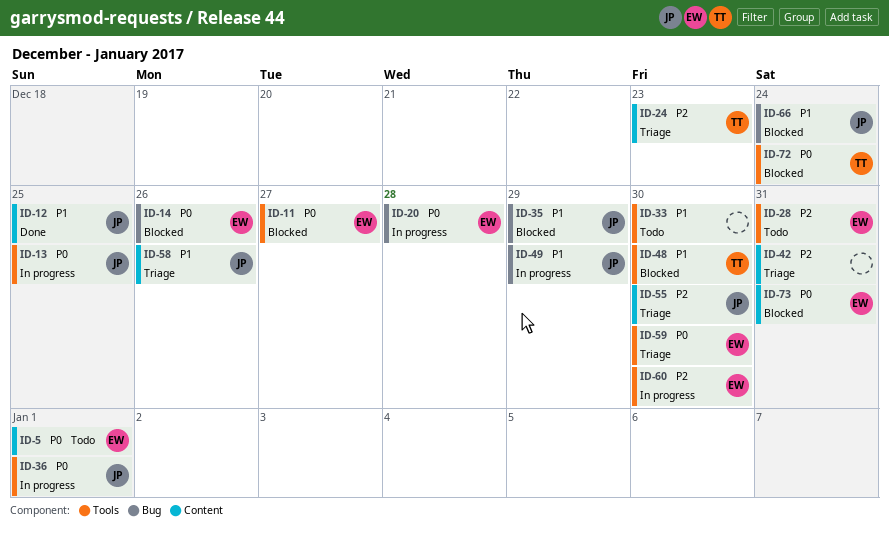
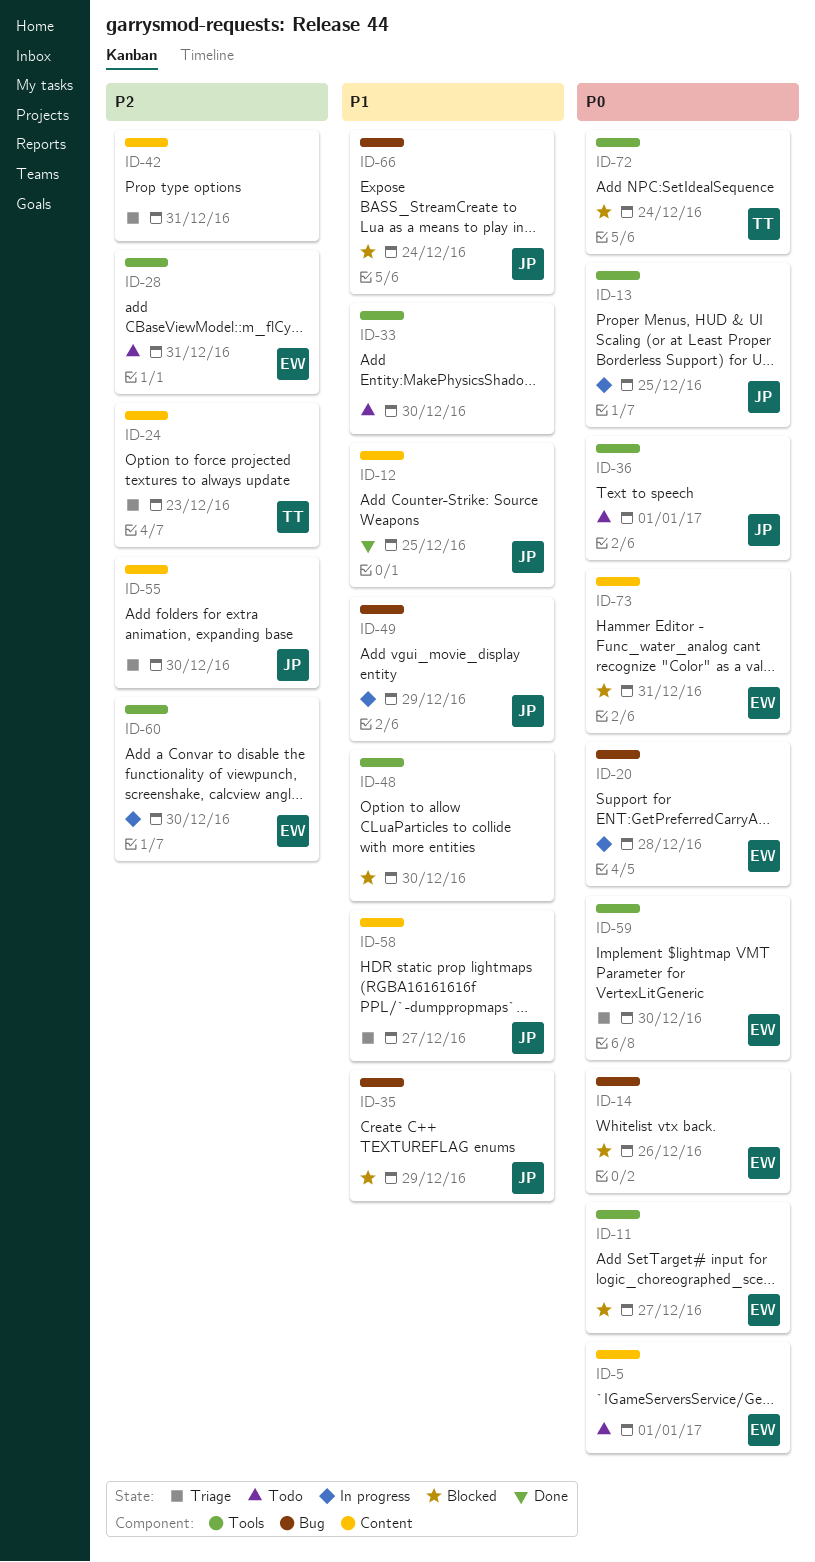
ID-36, status: In progress -> Todo
ID-48, owner: TT -> none
ID-58, due: Dec 26 -> Dec 27

